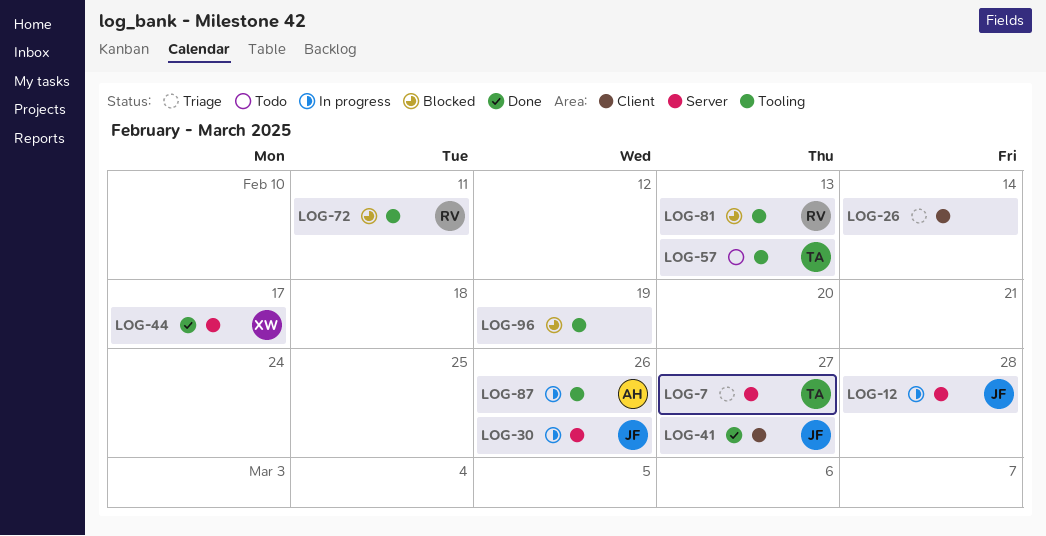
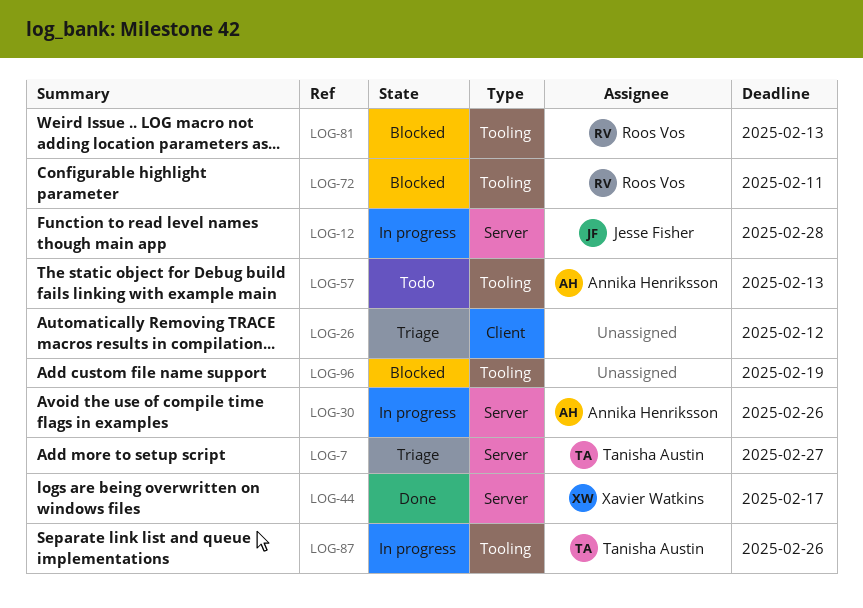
LOG-26, due: Feb 14 -> Feb 12
LOG-30, owner: Jesse Fisher -> Annika Henriksson
LOG-41: present -> none
LOG-57, owner: Tanisha Austin -> Annika Henriksson
LOG-87, owner: Annika Henriksson -> Tanisha Austin

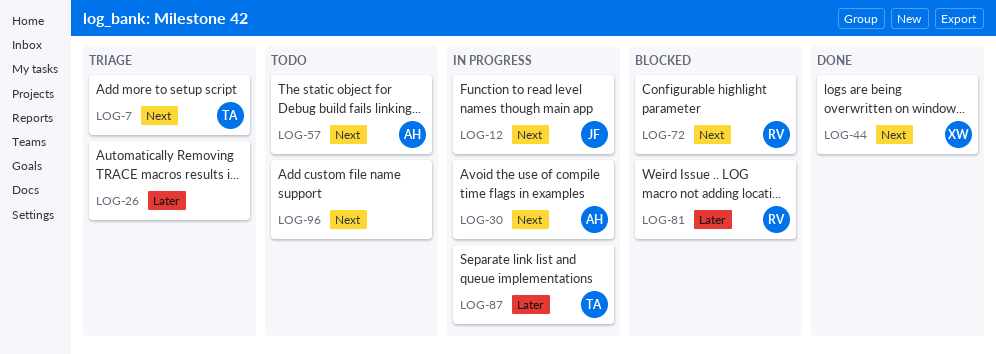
LOG-96, status: Blocked -> Todo

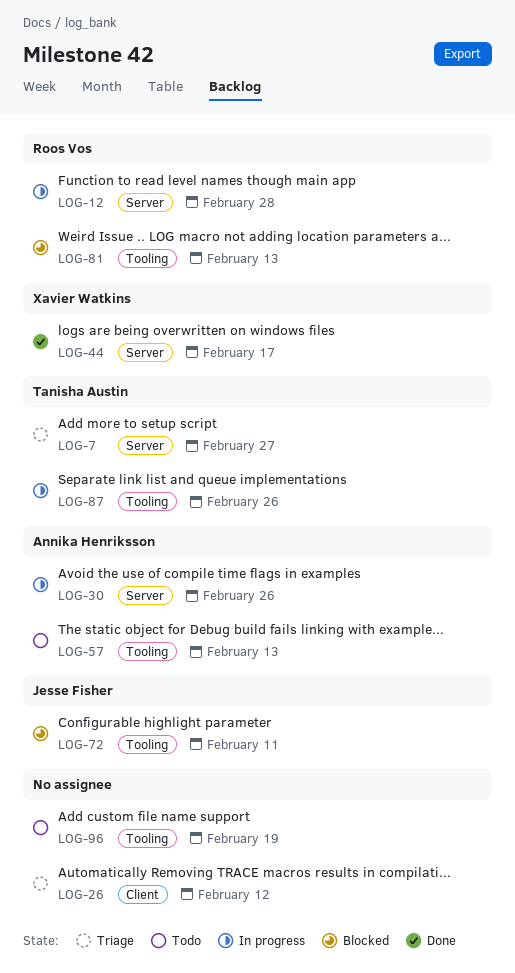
LOG-12, owner: Jesse Fisher -> Roos Vos
LOG-72, owner: Roos Vos -> Jesse Fisher

